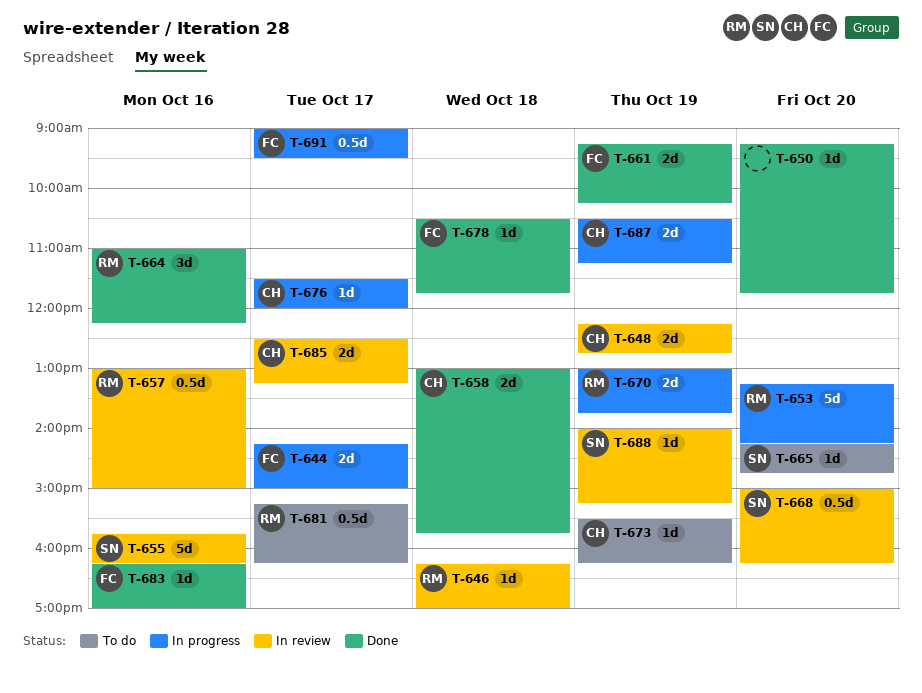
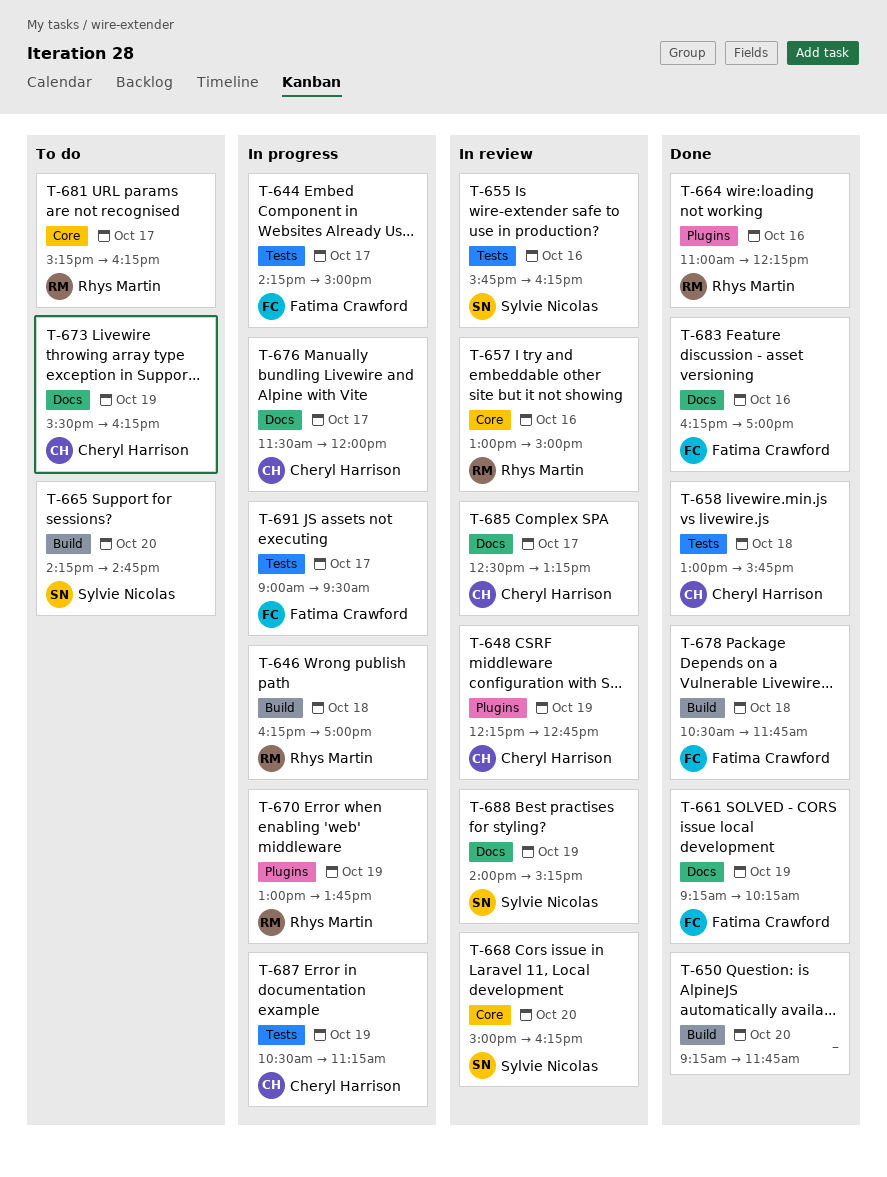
T-646, status: In review -> In progress
T-653: present -> none

